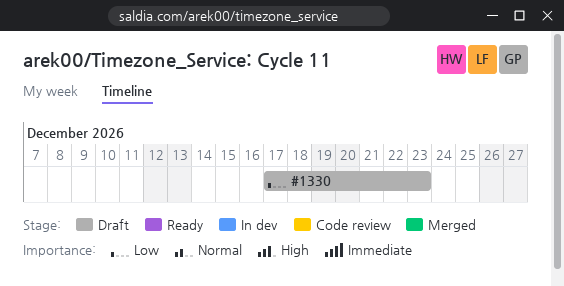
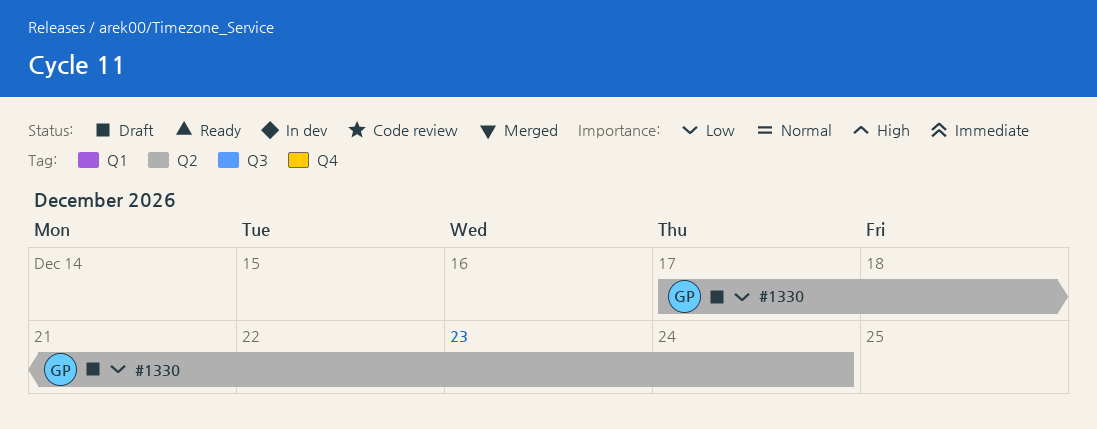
#1330, due: Dec 23 -> Dec 24

